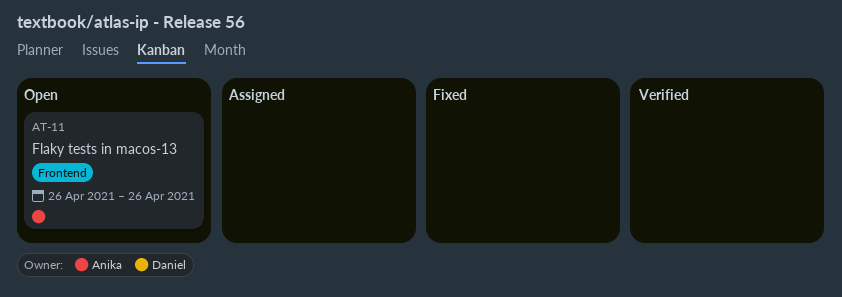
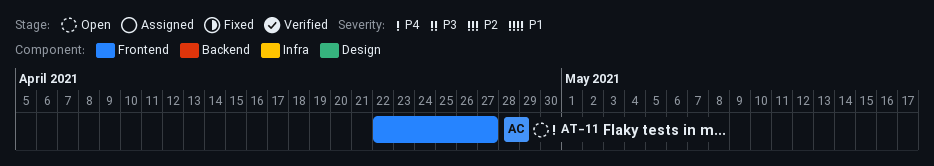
AT-11, start: Apr 26 -> Apr 22
AT-11, due: Apr 26 -> Apr 27

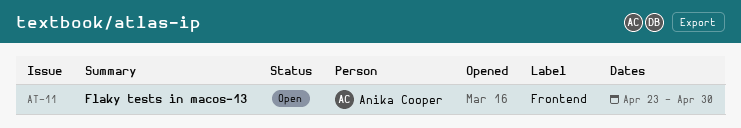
AT-11, start: Apr 22 -> Apr 23
AT-11, due: Apr 27 -> Apr 30

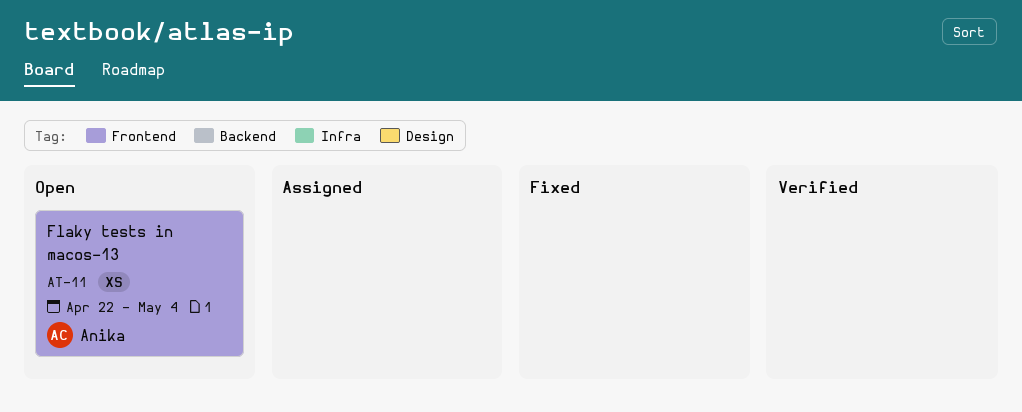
AT-11, start: Apr 23 -> Apr 22
AT-11, due: Apr 30 -> May 4

